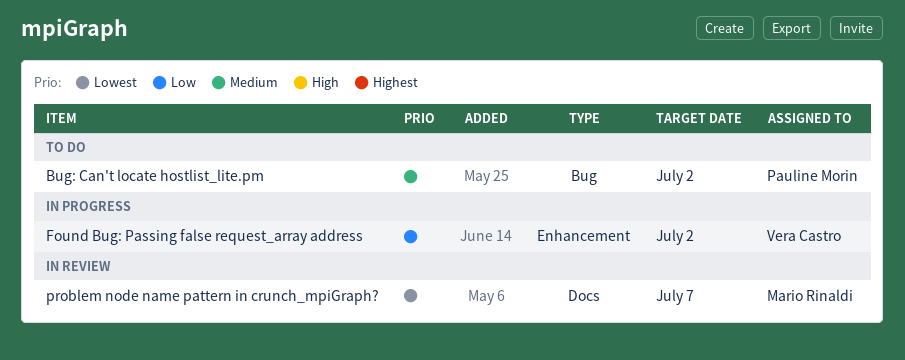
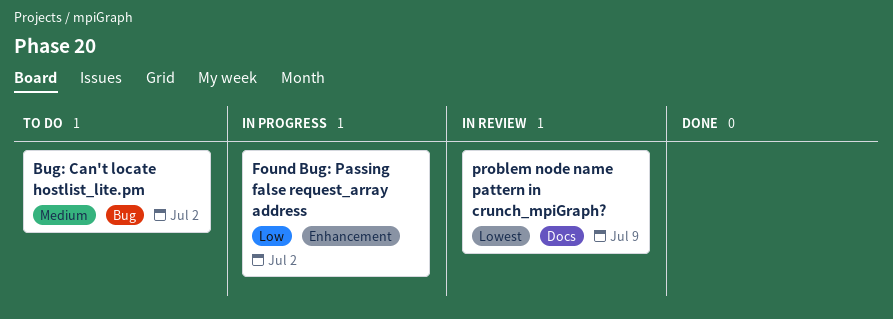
problem node name pattern in crunch_mpiGraph?, due: Jul 7 -> Jul 9

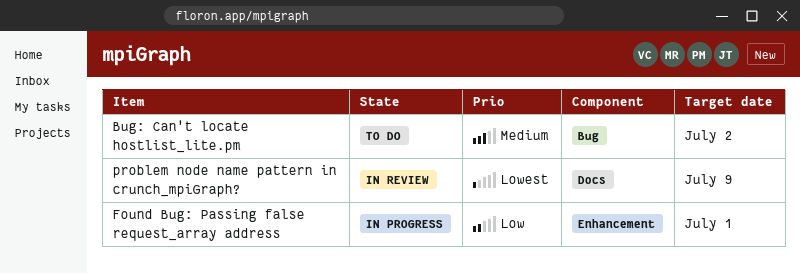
Found Bug: Passing false request_array address, due: Jul 2 -> Jul 1

